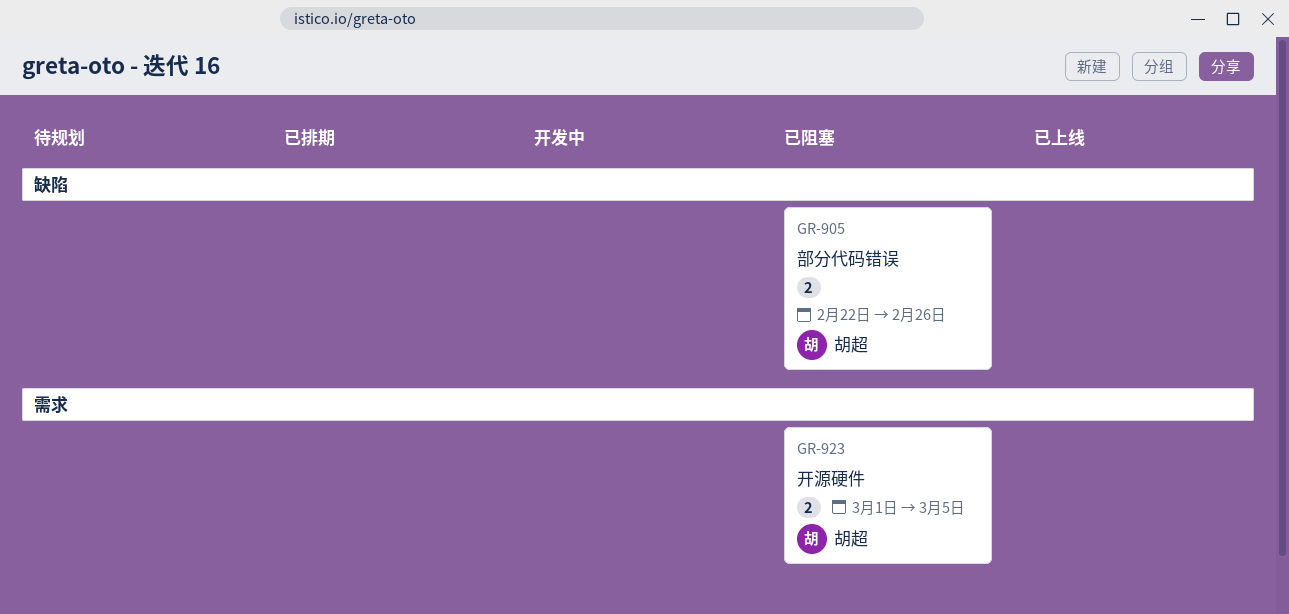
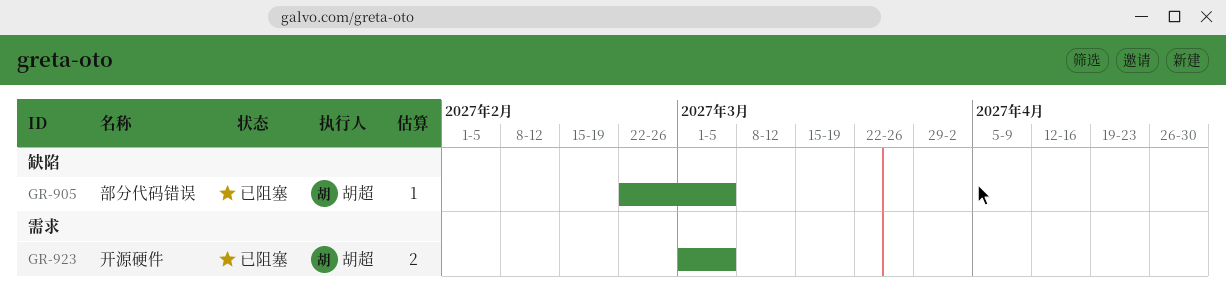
GR-905, estimate: 2 -> 1
GR-905, due: Feb 26 -> Mar 5

